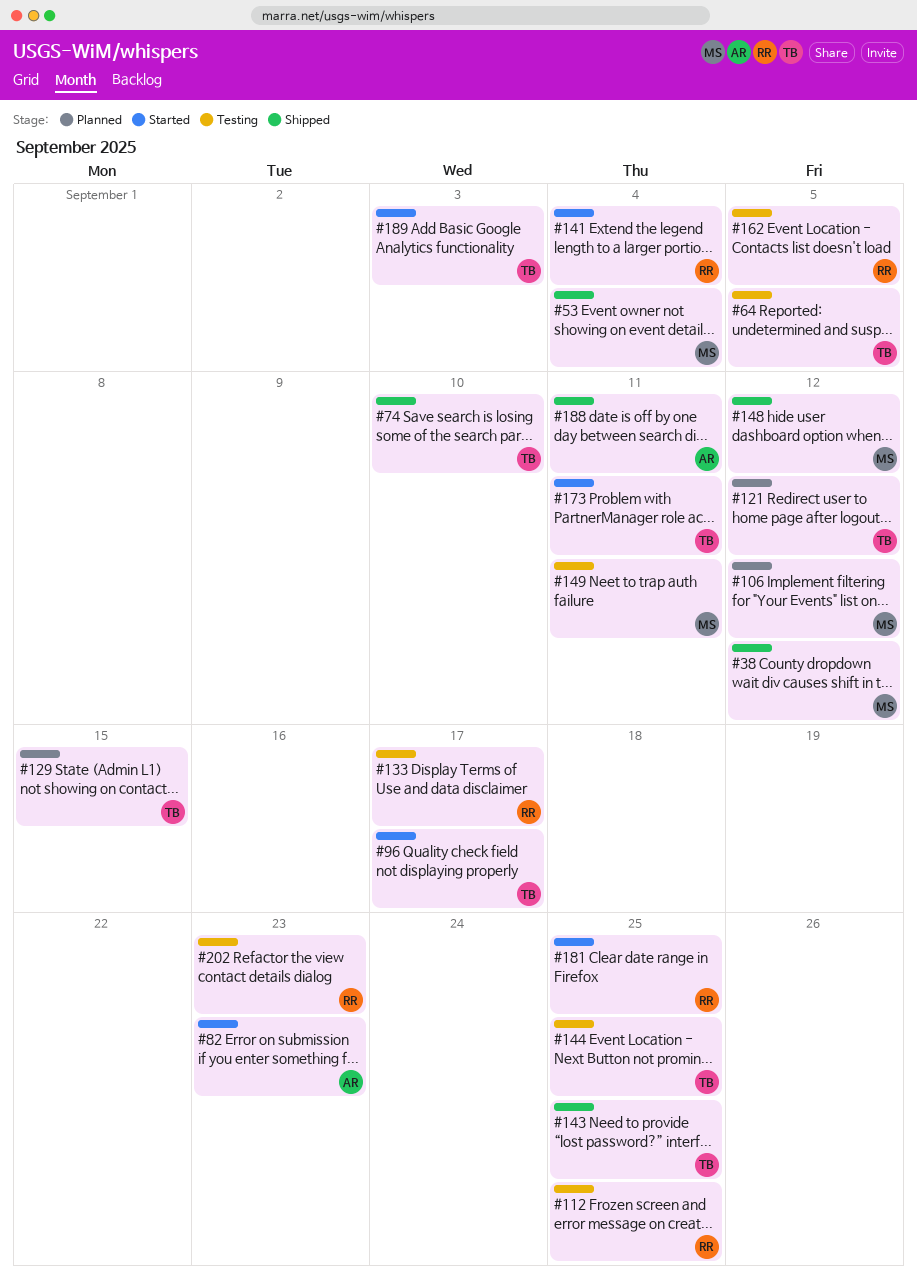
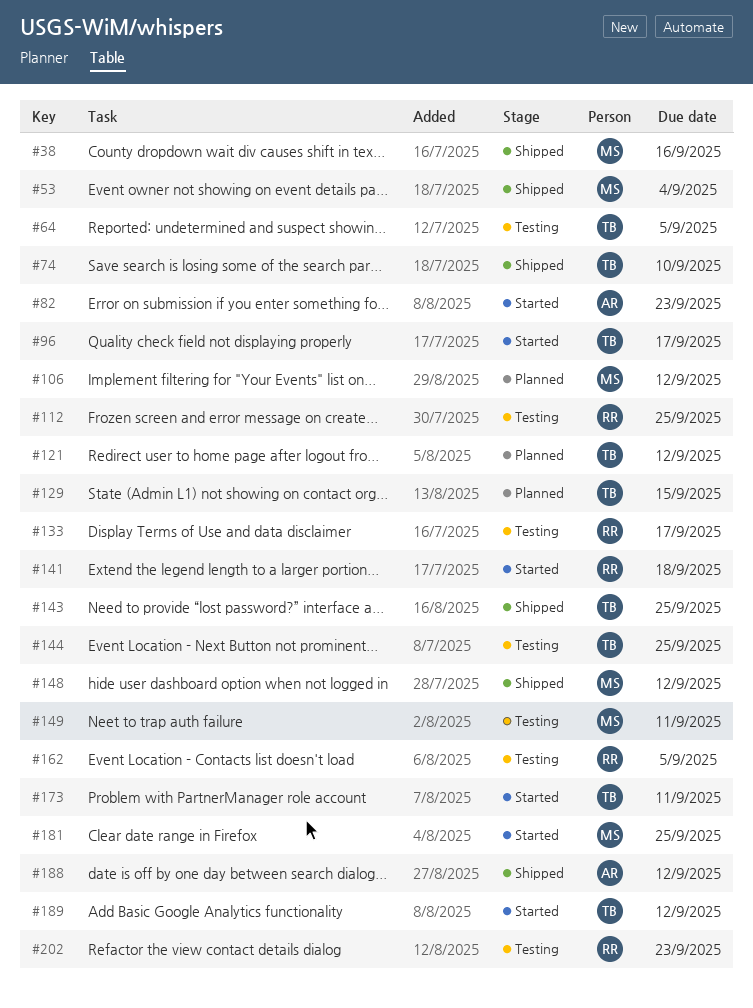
#38, due: Sep 12 -> Sep 16
#141, due: Sep 4 -> Sep 18
#181, owner: RR -> MS
#188, due: Sep 11 -> Sep 12
#189, due: Sep 3 -> Sep 12

